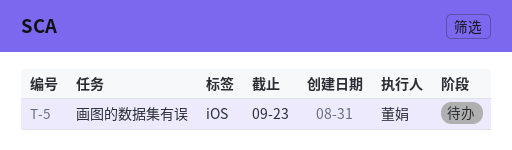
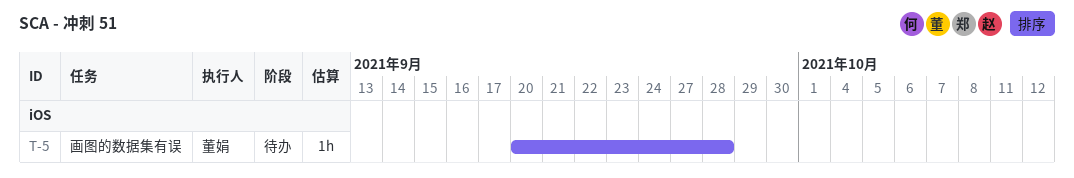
T-5, due: Sep 23 -> Sep 28

